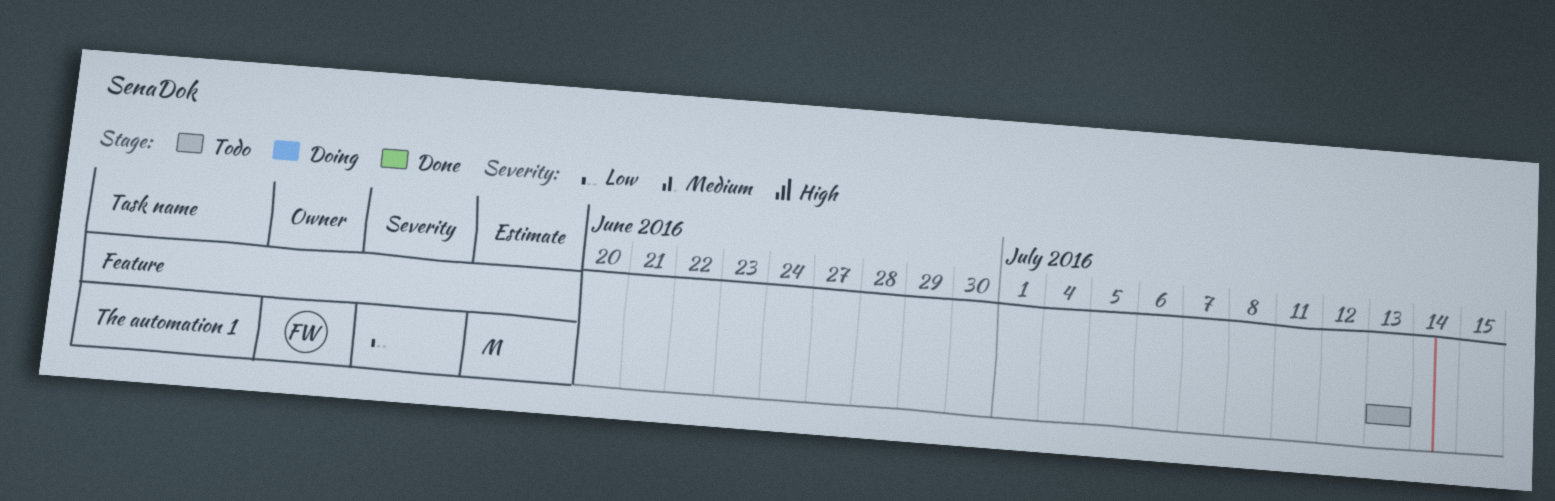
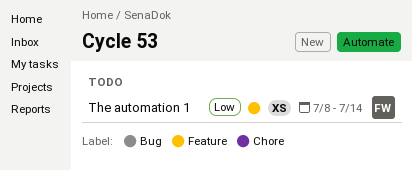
The automation 1, estimate: M -> XS
The automation 1, start: Jul 13 -> Jul 8
The automation 1, due: Jul 13 -> Jul 14

